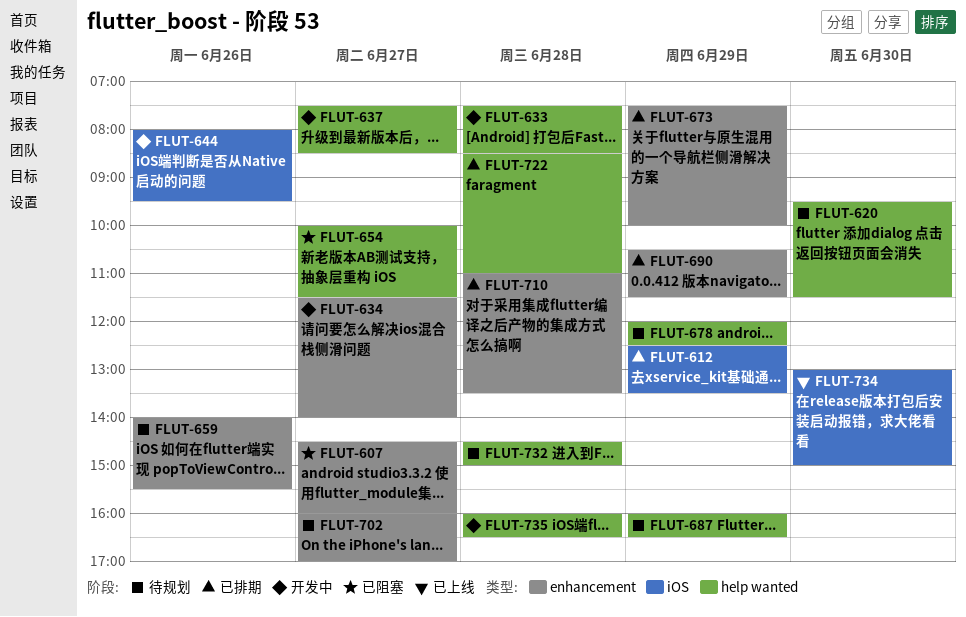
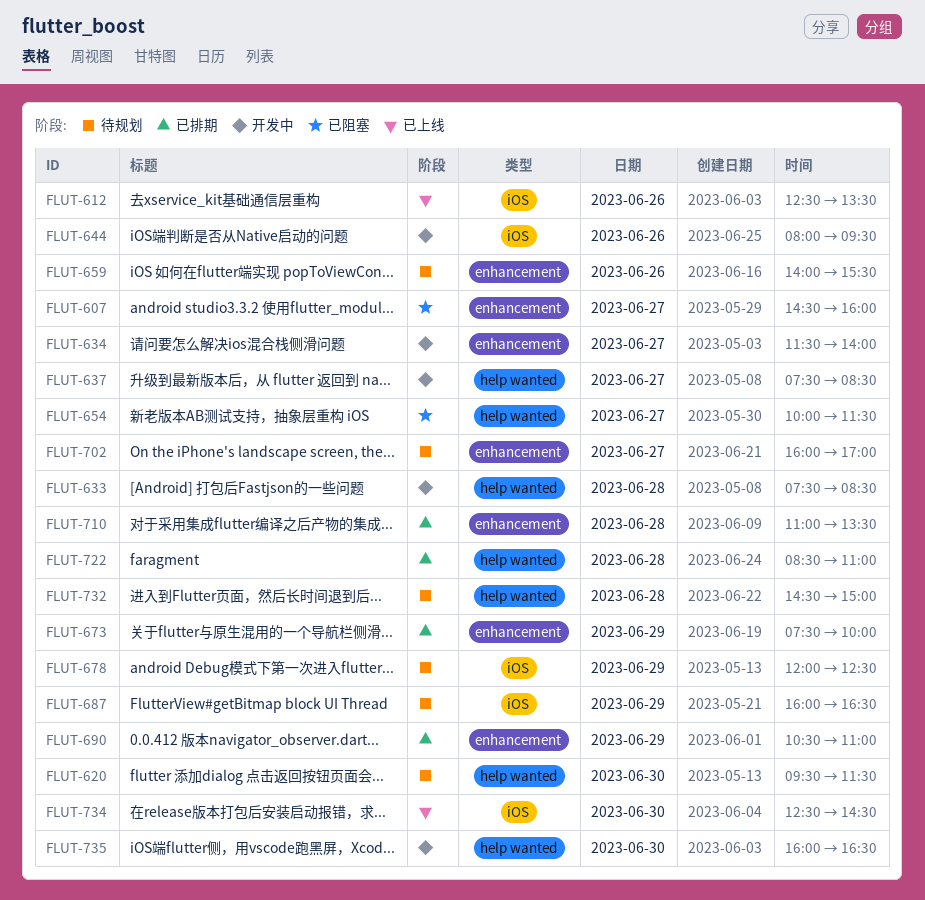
FLUT-612, status: 已排期 -> 已上线
FLUT-612, day: Jun 29 -> Jun 26
FLUT-678, label: help wanted -> iOS
FLUT-687, label: help wanted -> iOS
FLUT-690, ends: 11:30 -> 11:00
FLUT-734, begins: 13:00 -> 12:30
FLUT-734, ends: 15:00 -> 14:30
FLUT-735, day: Jun 28 -> Jun 30

